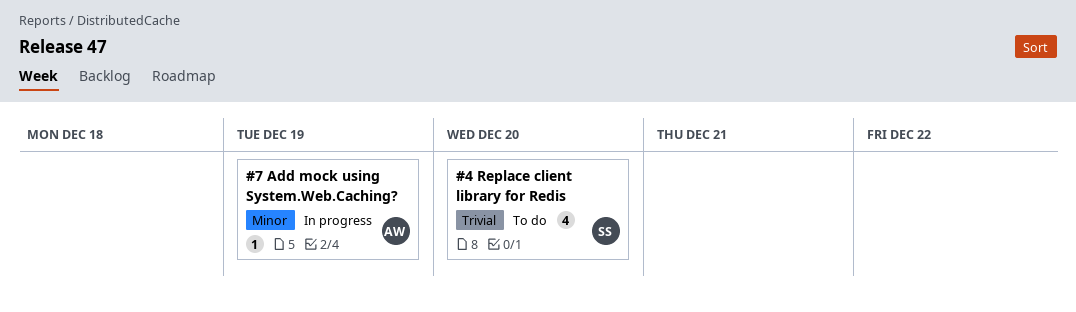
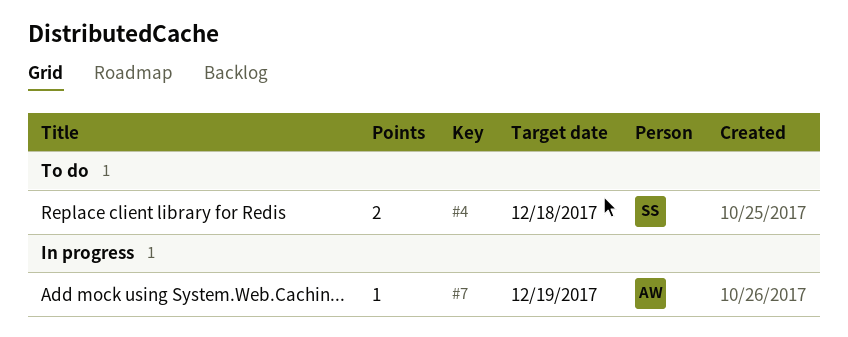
#4, estimate: 4 -> 2
#4, due: Dec 20 -> Dec 18

